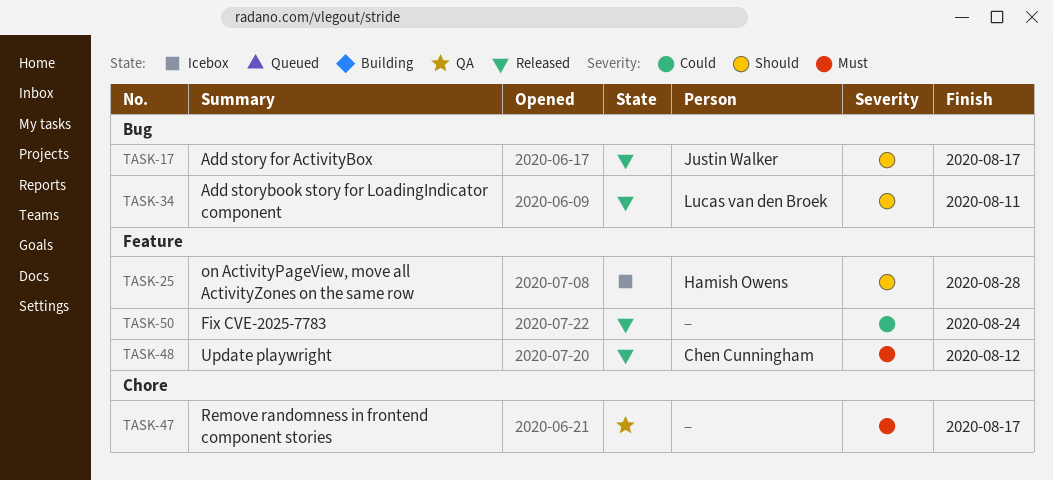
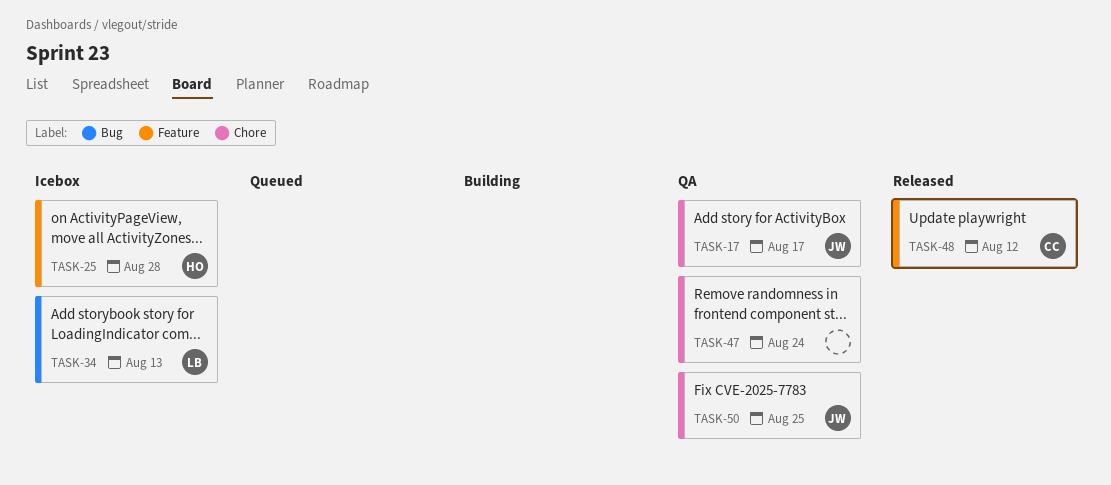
TASK-17, status: Released -> QA
TASK-17, label: Bug -> Chore
TASK-34, status: Released -> Icebox
TASK-34, due: Aug 11 -> Aug 13
TASK-47, due: Aug 17 -> Aug 24
TASK-50, status: Released -> QA
TASK-50, owner: none -> Justin Walker
TASK-50, label: Feature -> Chore
TASK-50, due: Aug 24 -> Aug 25

